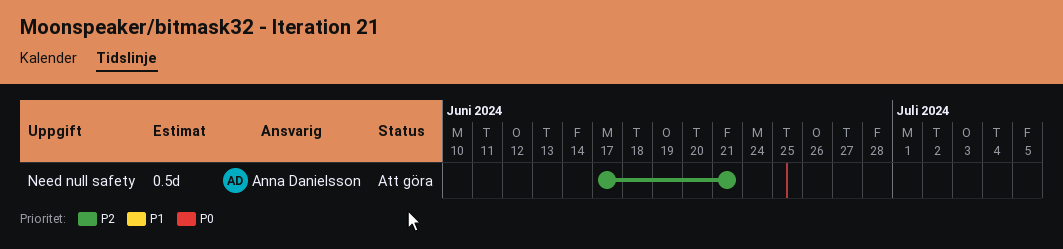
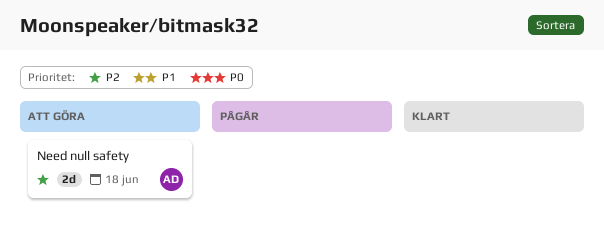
Need null safety, estimate: 0.5d -> 2d
Need null safety, due: Jun 21 -> Jun 18

